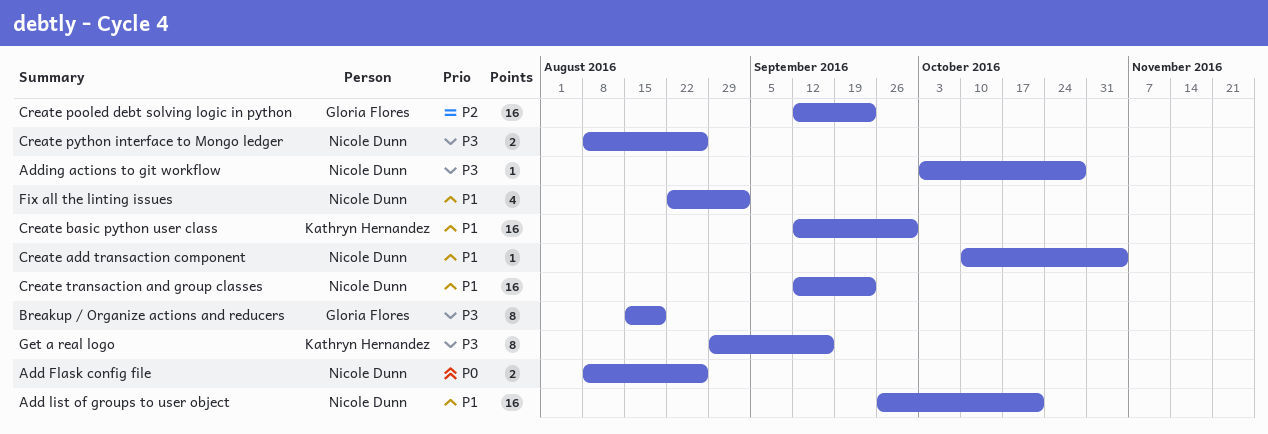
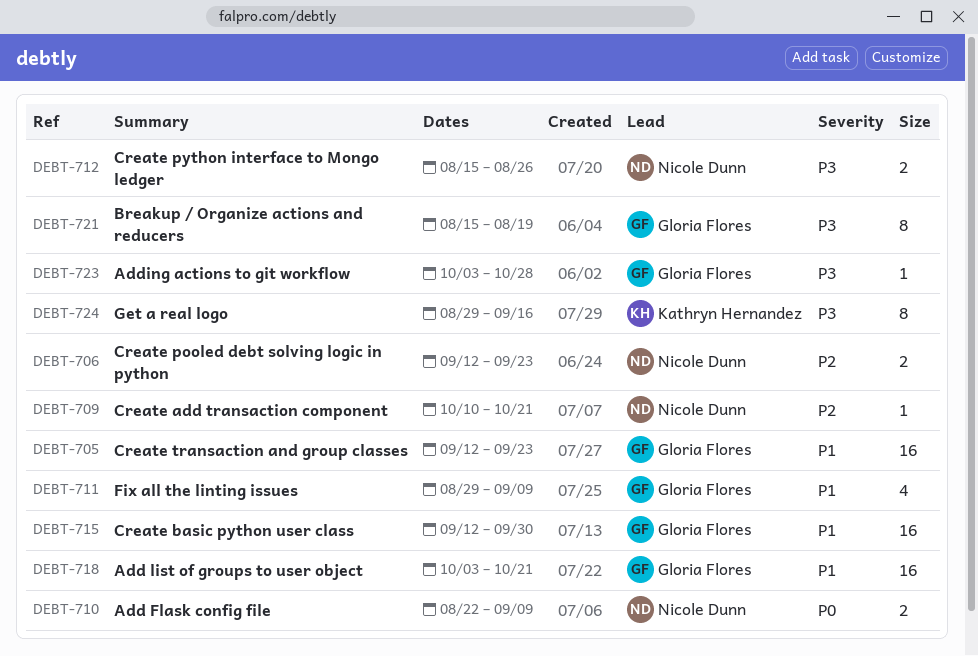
Add Flask config file, start: Aug 8 -> Aug 22
Add Flask config file, due: Aug 26 -> Sep 9
Add list of groups to user object, owner: Nicole Dunn -> Gloria Flores
Add list of groups to user object, start: Sep 26 -> Oct 3
Adding actions to git workflow, owner: Nicole Dunn -> Gloria Flores
Create add transaction component, priority: P1 -> P2
Create add transaction component, due: Nov 4 -> Oct 21
Create basic python user class, owner: Kathryn Hernandez -> Gloria Flores
Create pooled debt solving logic in python, owner: Gloria Flores -> Nicole Dunn
Create pooled debt solving logic in python, estimate: 16 -> 2
Create python interface to Mongo ledger, start: Aug 8 -> Aug 15
Create transaction and group classes, owner: Nicole Dunn -> Gloria Flores
Fix all the linting issues, owner: Nicole Dunn -> Gloria Flores
Fix all the linting issues, start: Aug 22 -> Aug 29
Fix all the linting issues, due: Sep 2 -> Sep 9

